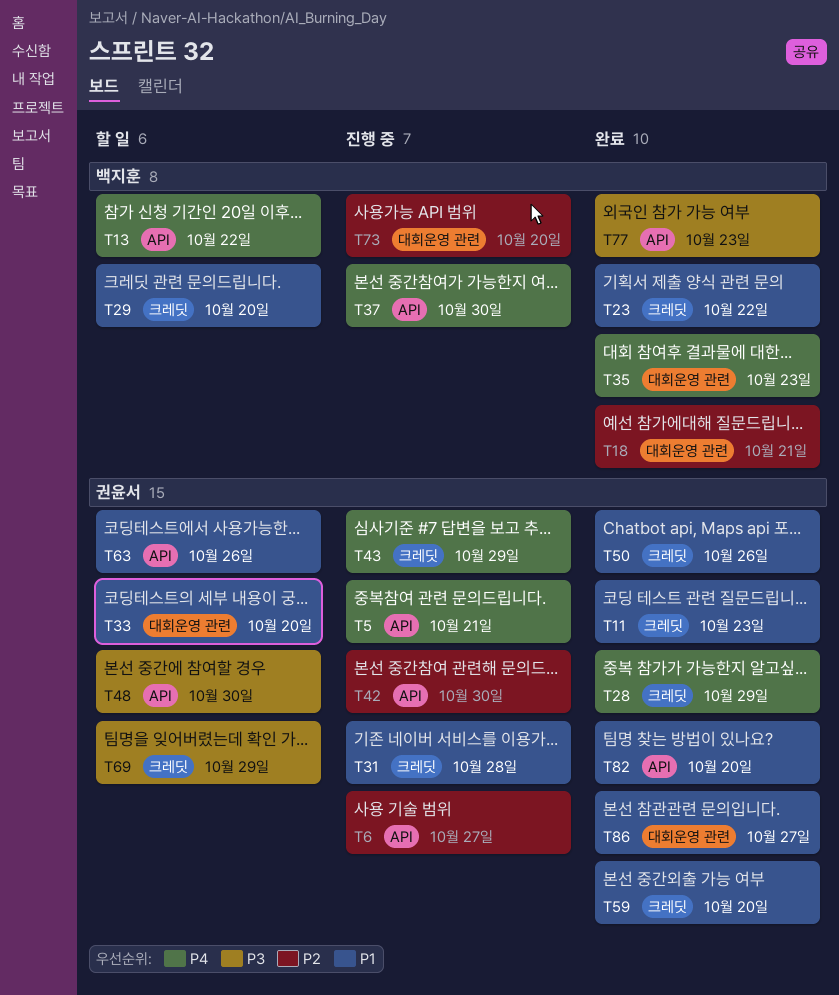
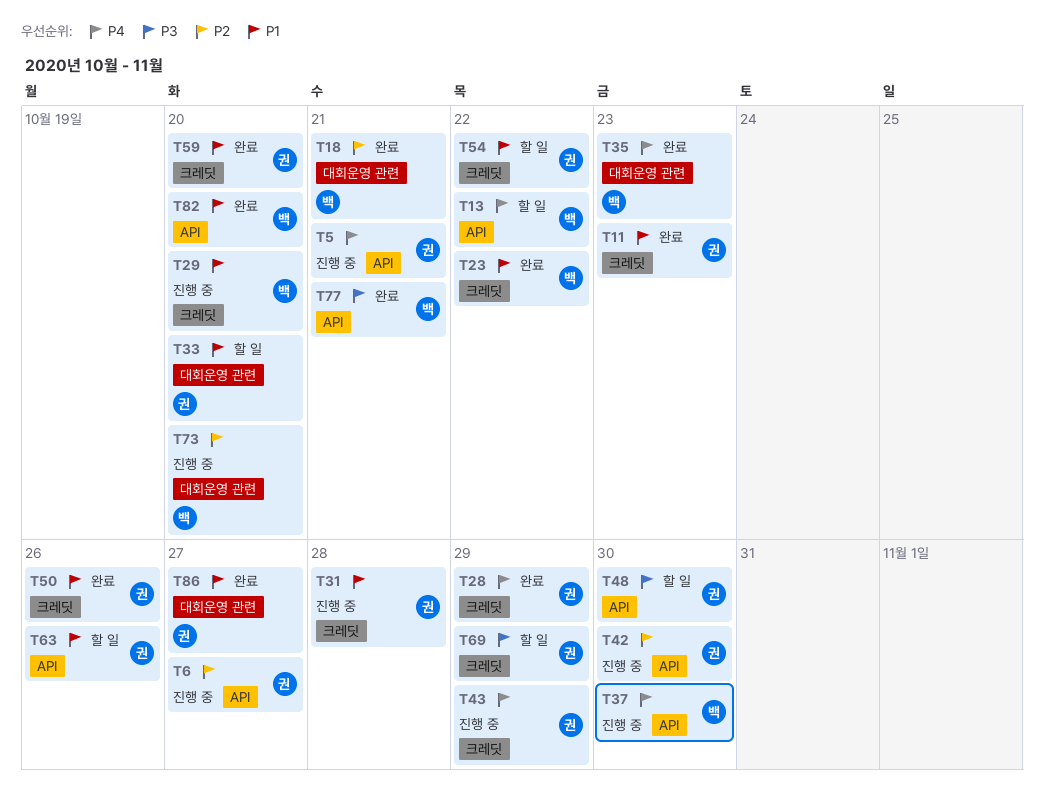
T29, status: 할 일 -> 진행 중
T54: none -> present
T77, due: Oct 23 -> Oct 21
T82, owner: 권윤서 -> 백지훈

